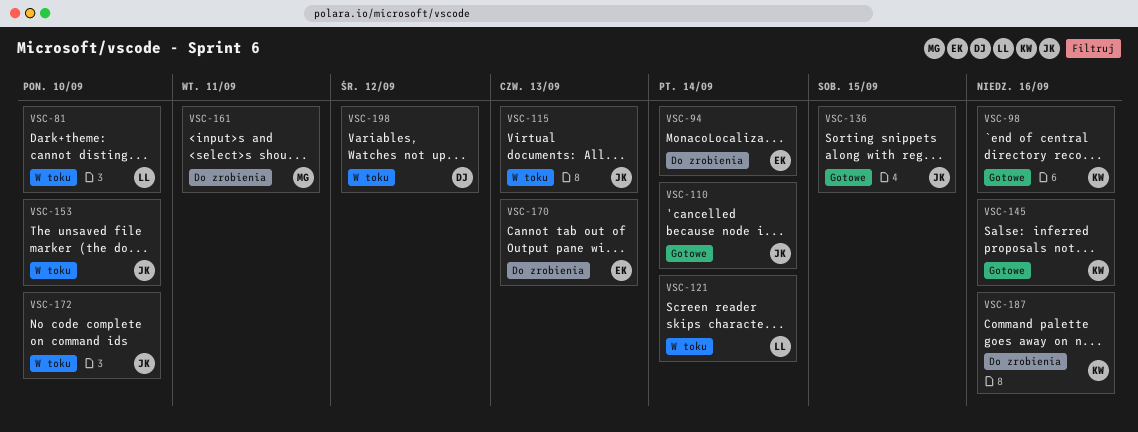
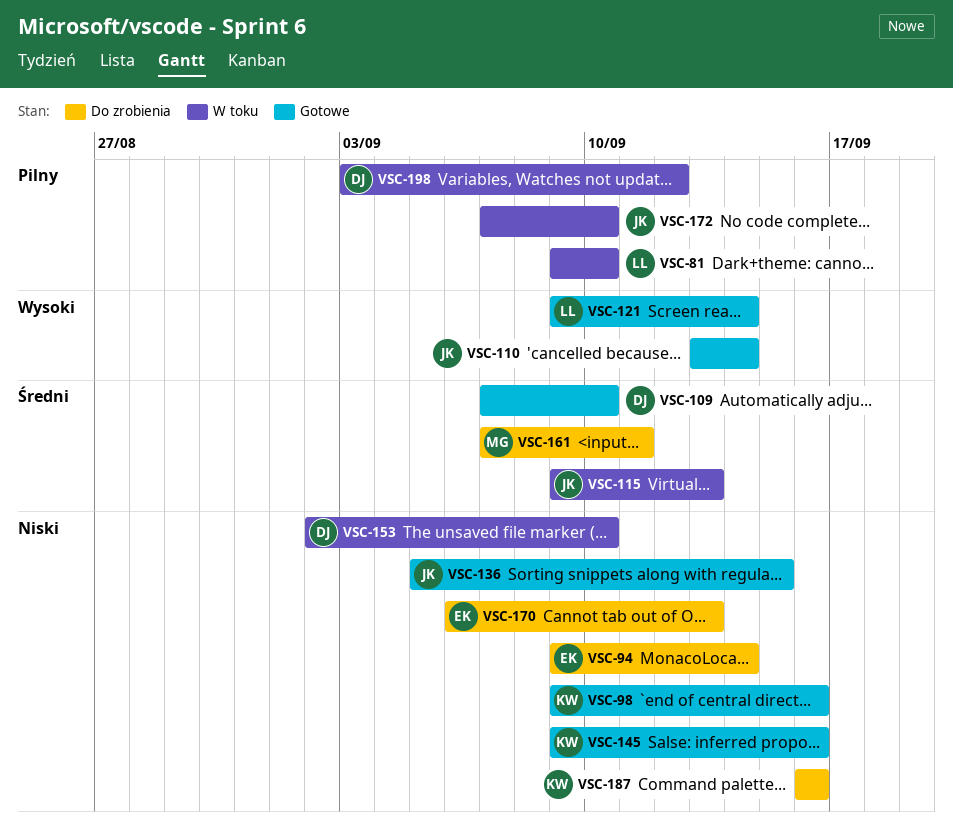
VSC-109: none -> present
VSC-121, status: W toku -> Gotowe
VSC-153, owner: JK -> DJ

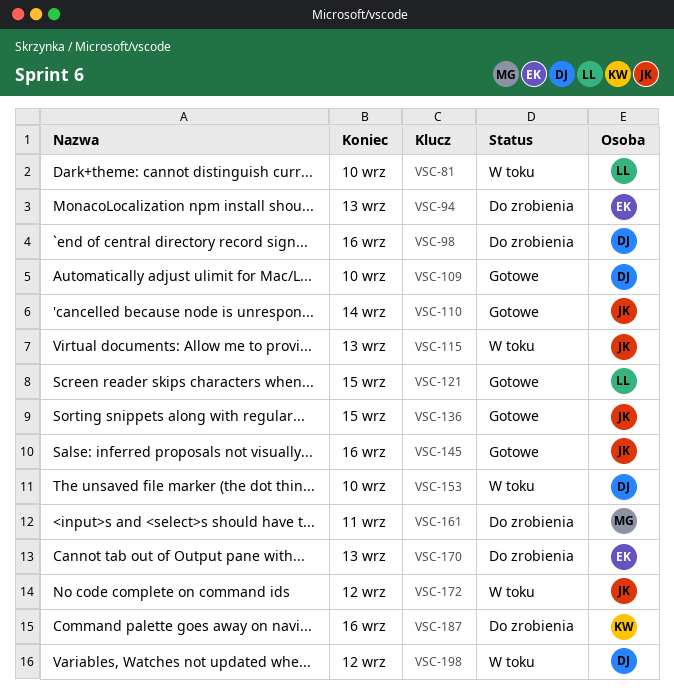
VSC-94, due: Sep 14 -> Sep 13
VSC-98, status: Gotowe -> Do zrobienia
VSC-98, owner: KW -> DJ
VSC-121, due: Sep 14 -> Sep 15
VSC-145, owner: KW -> JK
VSC-172, due: Sep 10 -> Sep 12

